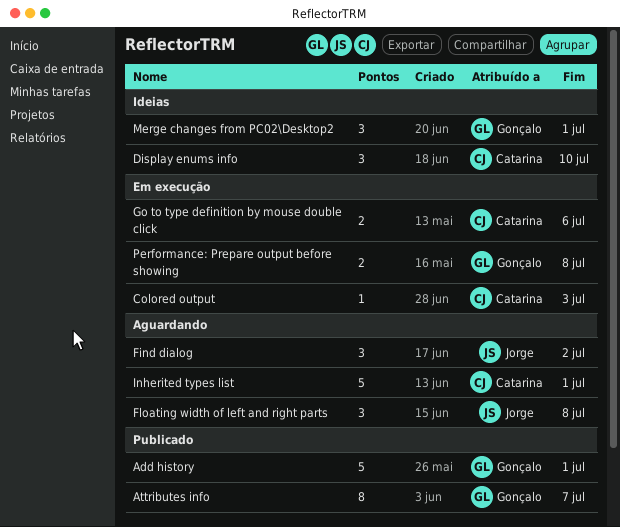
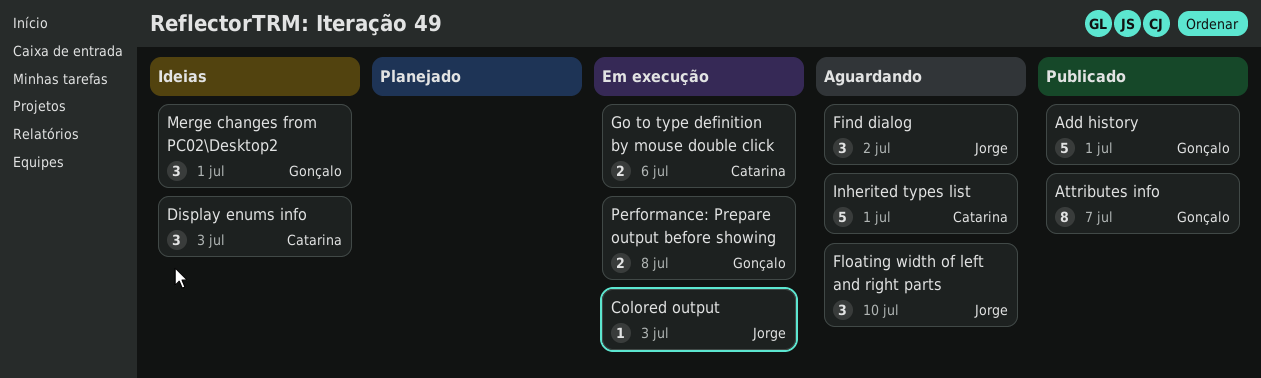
Colored output, owner: Catarina -> Jorge
Display enums info, due: Jul 10 -> Jul 3
Floating width of left and right parts, due: Jul 8 -> Jul 10

